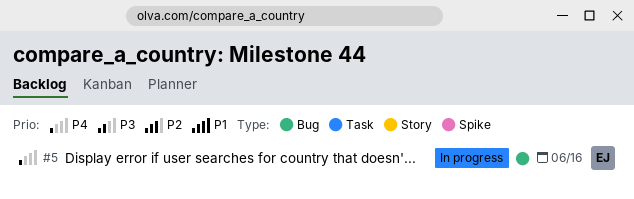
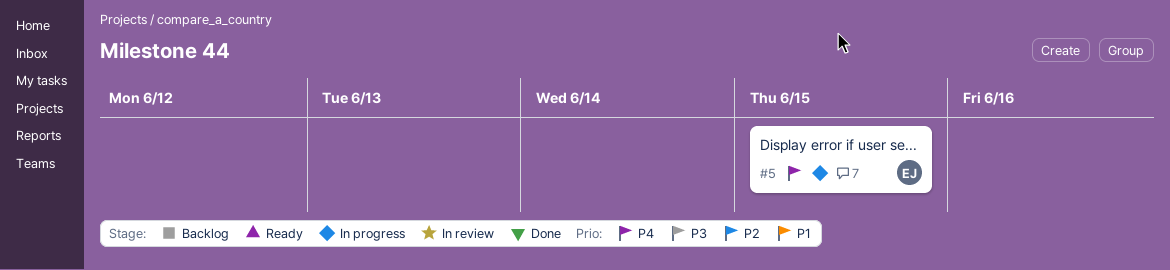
#5, due: Jun 16 -> Jun 15

